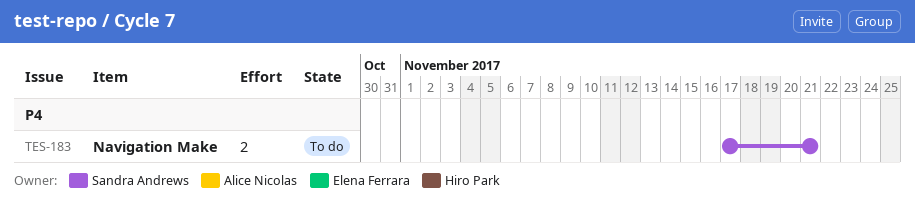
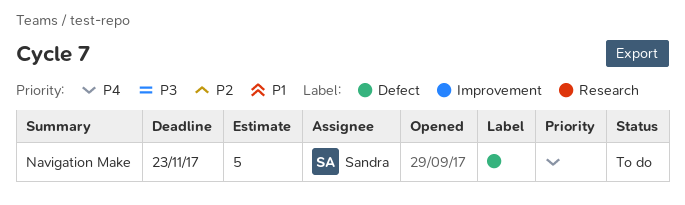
Navigation Make, estimate: 2 -> 5
Navigation Make, due: Nov 21 -> Nov 23

